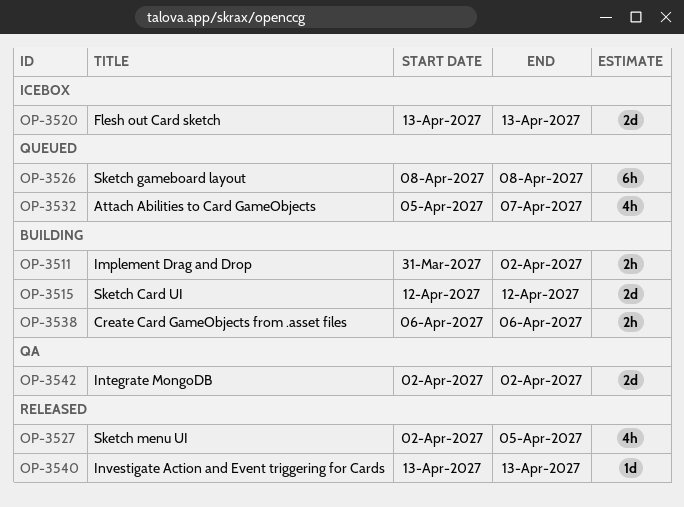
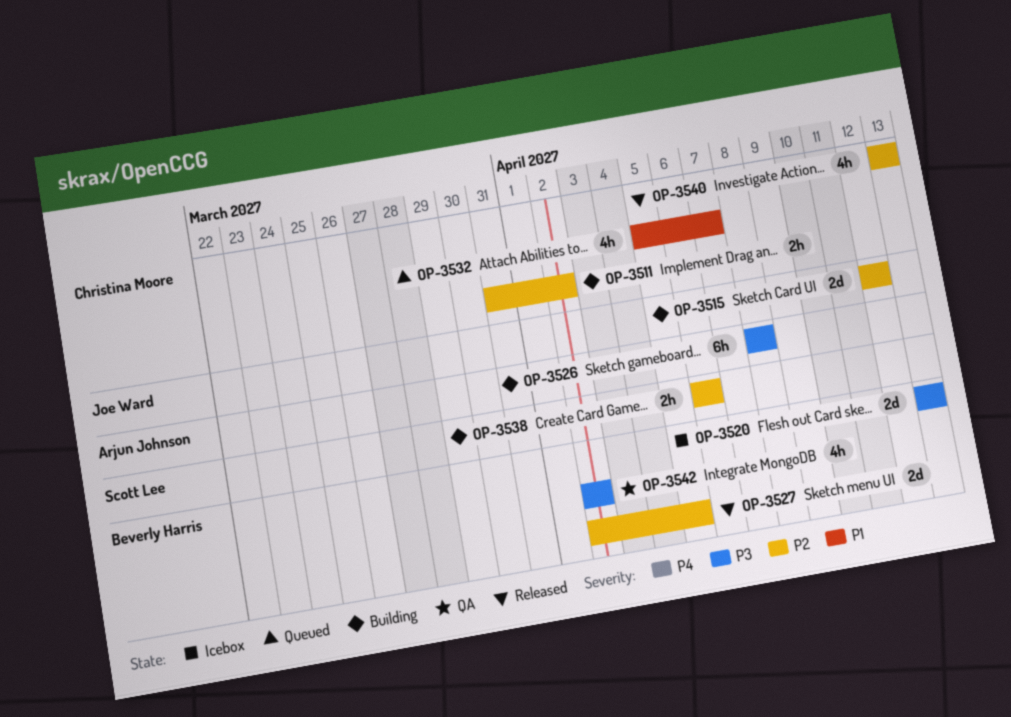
OP-3526, status: Queued -> Building
OP-3527, estimate: 4h -> 2d
OP-3540, estimate: 1d -> 4h
OP-3542, estimate: 2d -> 4h

